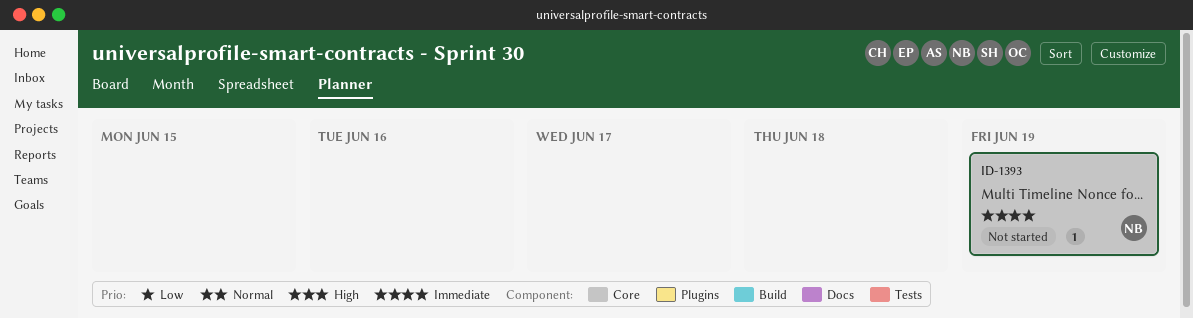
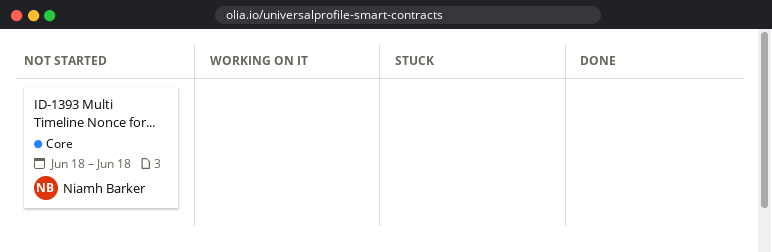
ID-1393, due: Jun 19 -> Jun 18

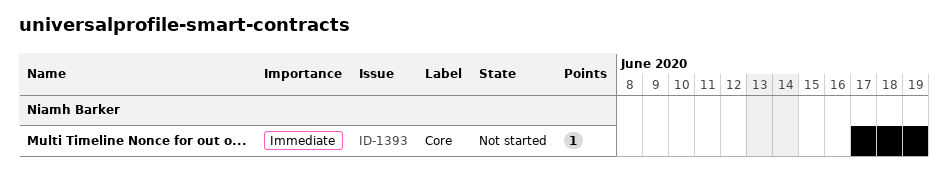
ID-1393, start: Jun 18 -> Jun 17
ID-1393, due: Jun 18 -> Jun 19

